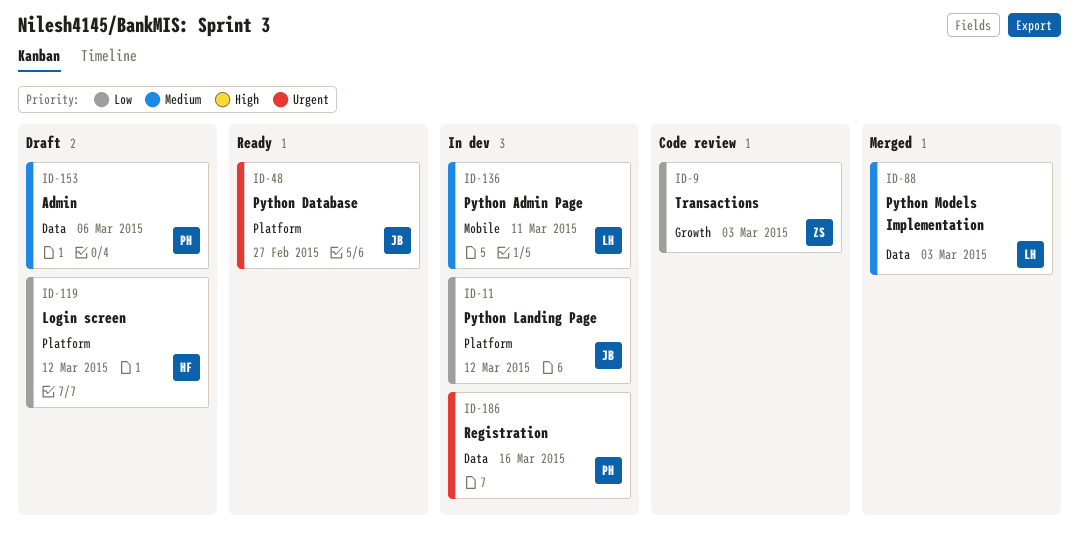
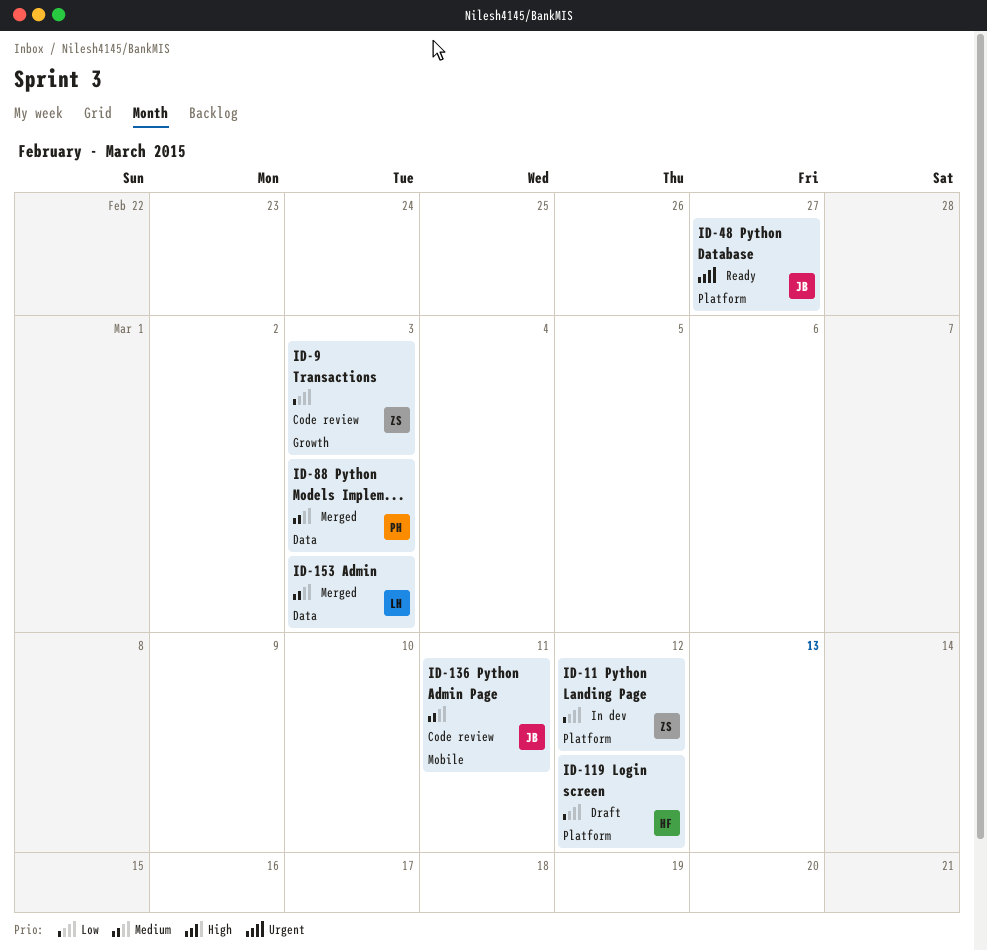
ID-11, owner: JB -> ZS
ID-88, owner: LH -> PH
ID-136, status: In dev -> Code review
ID-136, owner: LH -> JB
ID-153, status: Draft -> Merged
ID-153, owner: PH -> LH
ID-153, due: Mar 6 -> Mar 3
ID-186: present -> none

